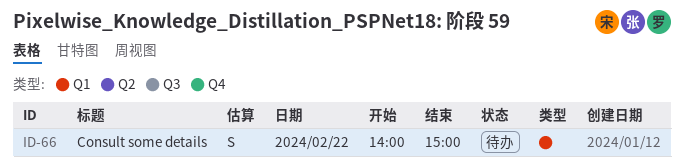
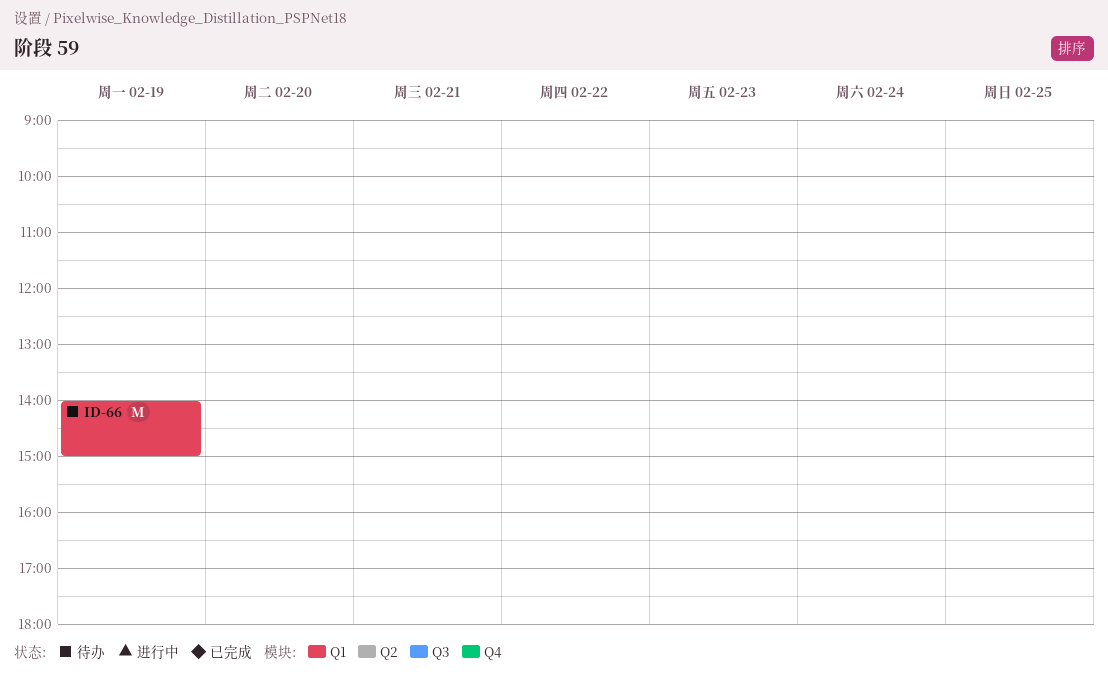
ID-66, estimate: S -> M
ID-66, day: Feb 22 -> Feb 19

